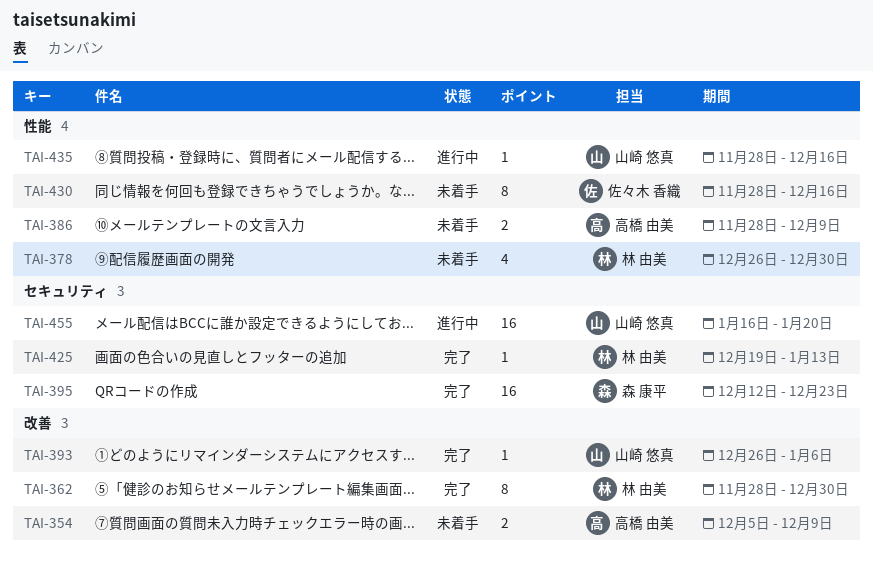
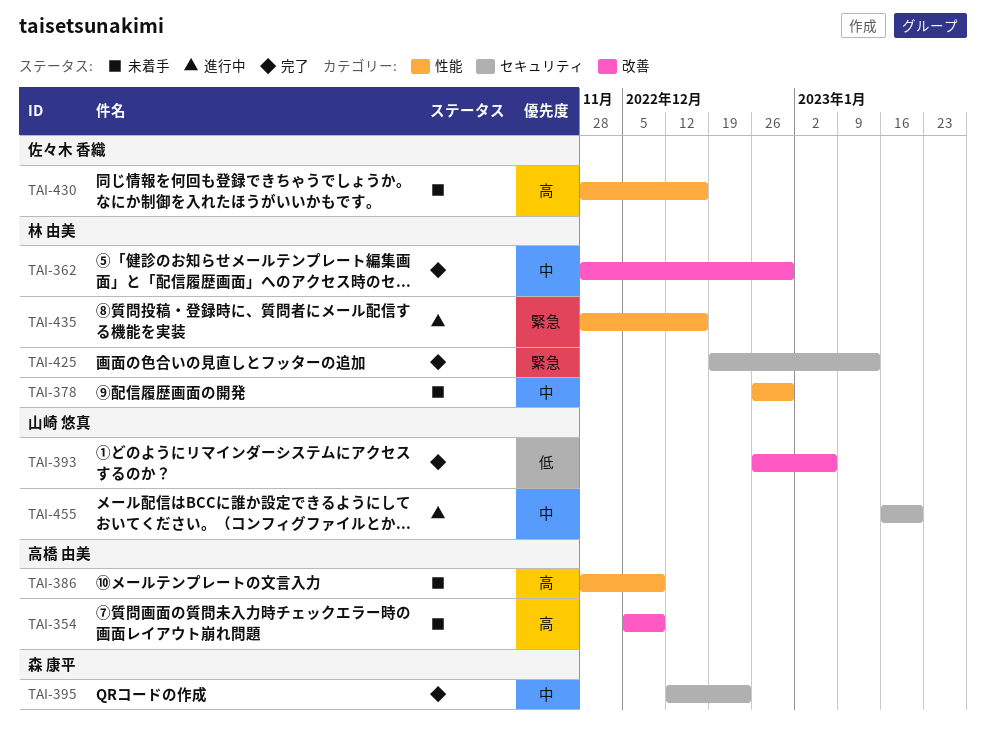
TAI-435, owner: 山崎 悠真 -> 林 由美

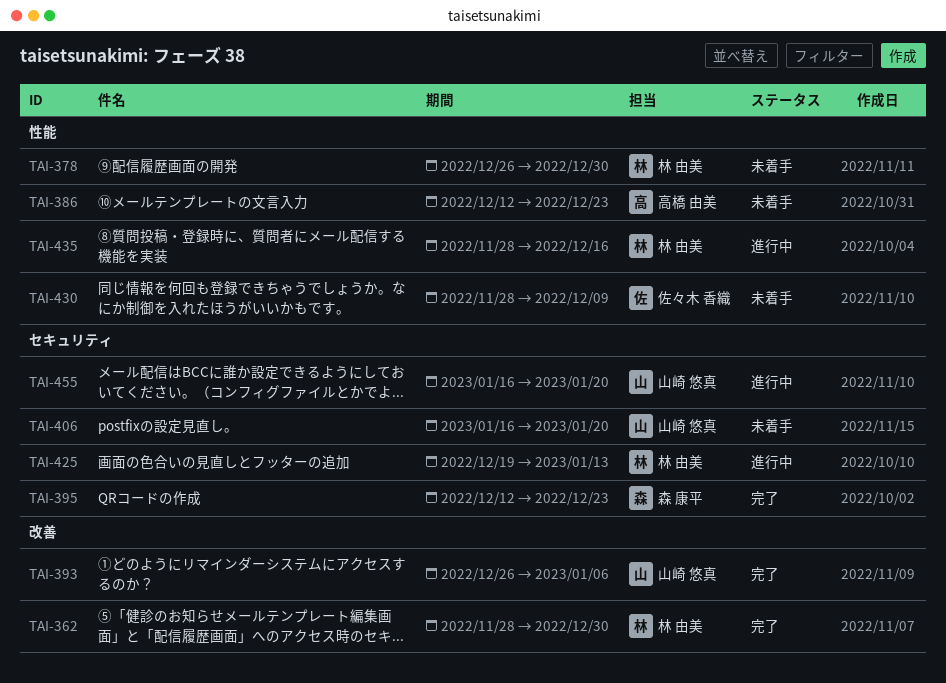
TAI-354: present -> none
TAI-386, start: Nov 28 -> Dec 12
TAI-386, due: Dec 9 -> Dec 23
TAI-406: none -> present
TAI-425, status: 完了 -> 進行中
TAI-430, due: Dec 16 -> Dec 9

